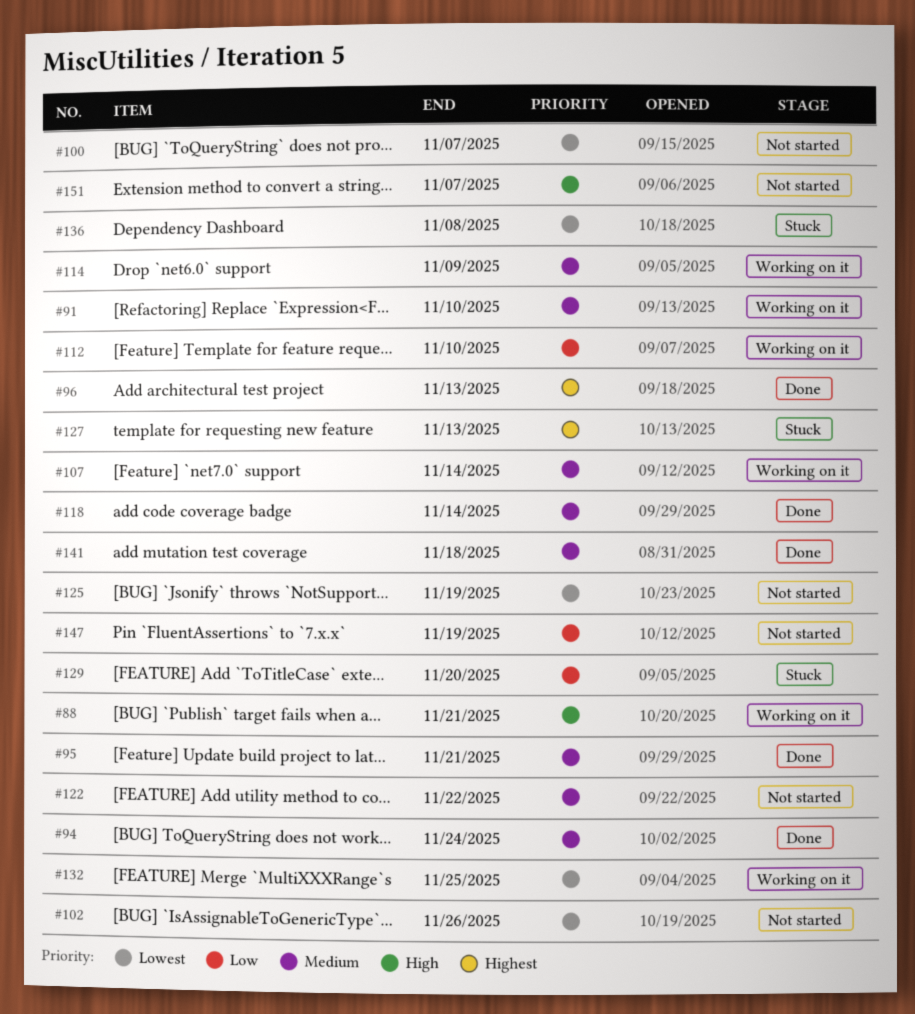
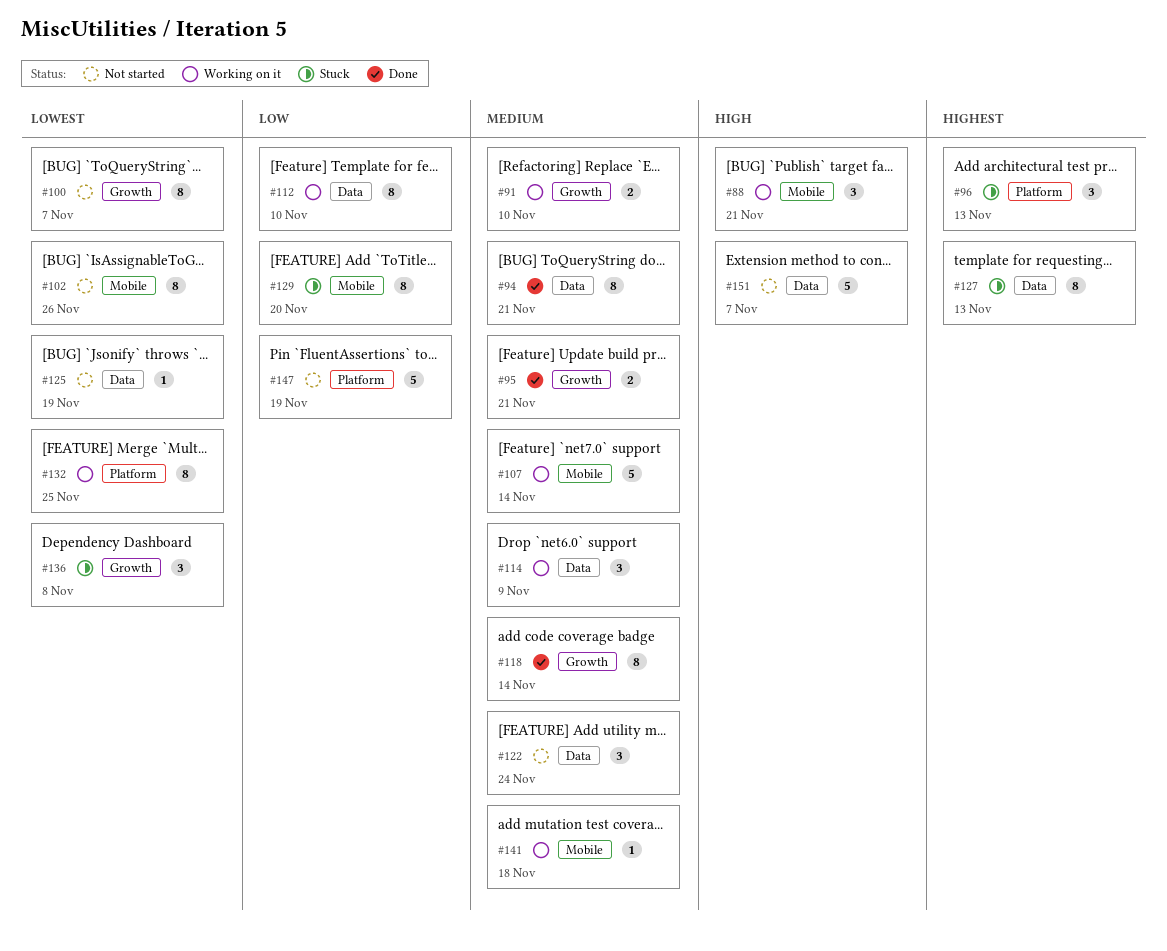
#94, due: Nov 24 -> Nov 21
#96, status: Done -> Stuck
#122, due: Nov 22 -> Nov 24
#141, status: Done -> Working on it

